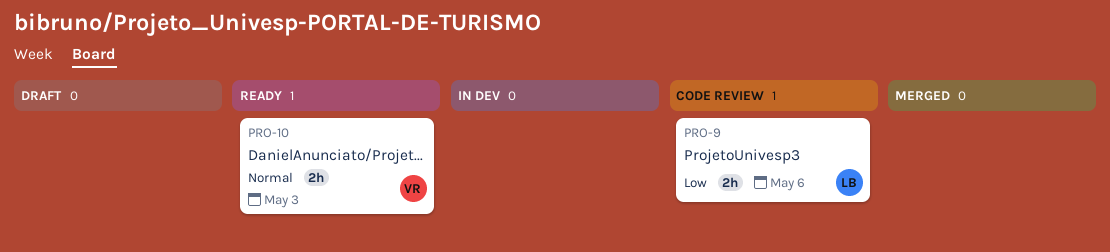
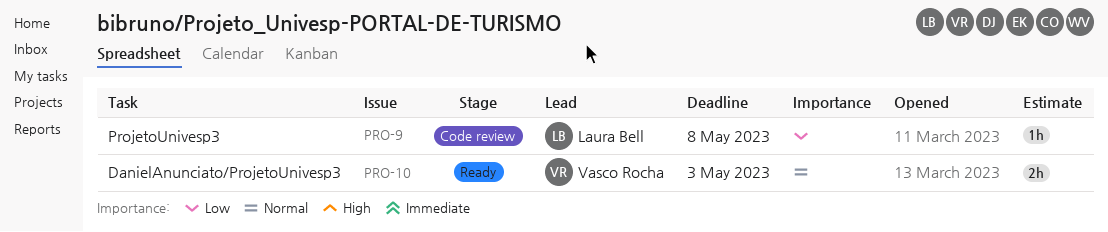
PRO-9, estimate: 2h -> 1h
PRO-9, due: May 6 -> May 8

